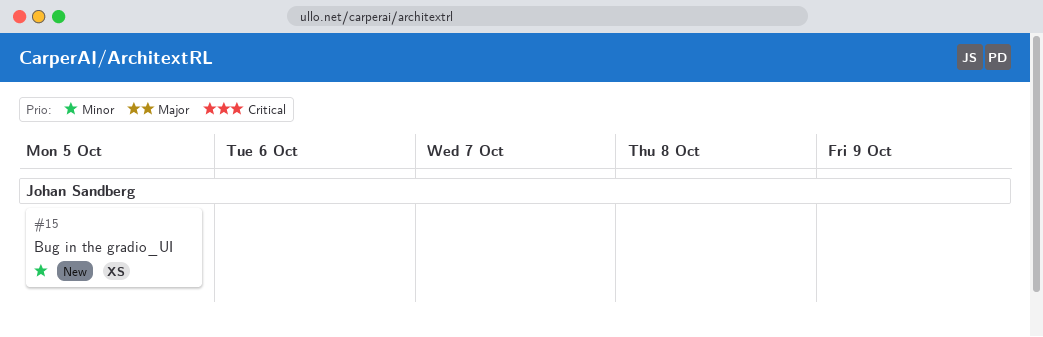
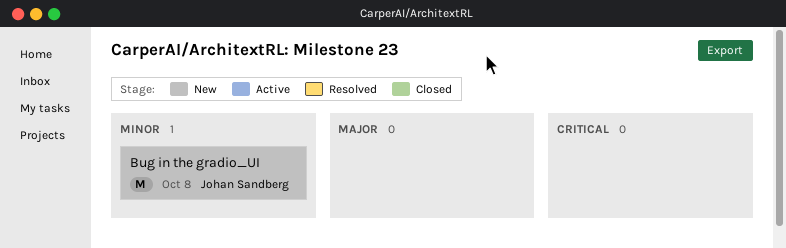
Bug in the gradio_UI, estimate: XS -> M
Bug in the gradio_UI, due: Oct 5 -> Oct 8

